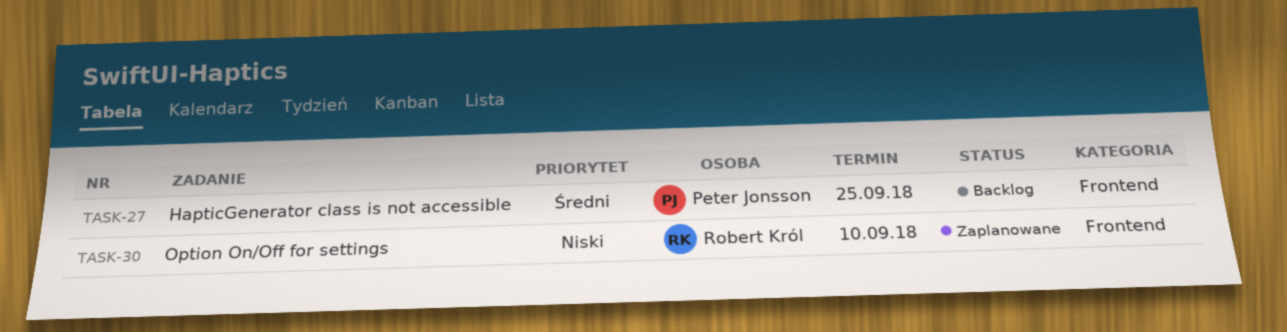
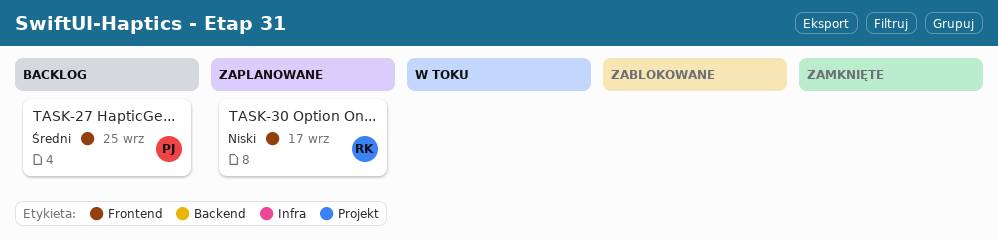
TASK-30, due: Sep 10 -> Sep 17

